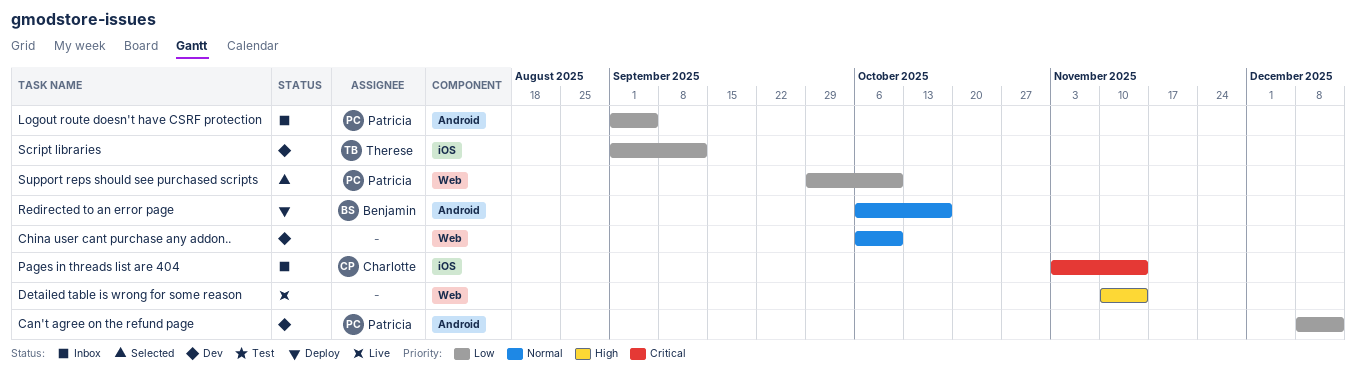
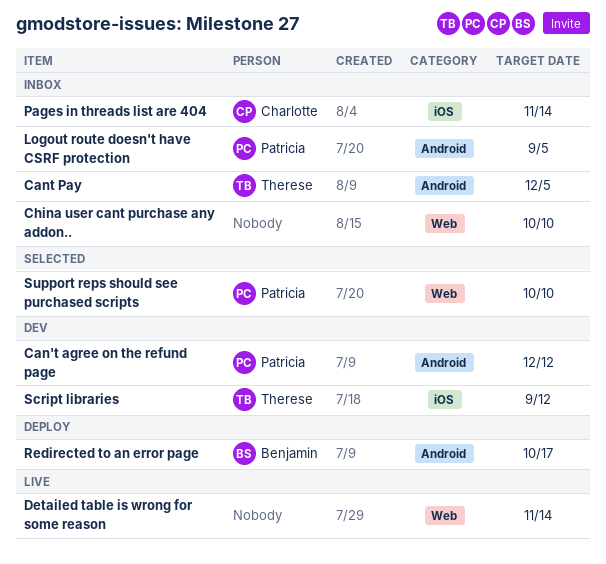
Cant Pay: none -> present
China user cant purchase any addon.., status: Dev -> Inbox

